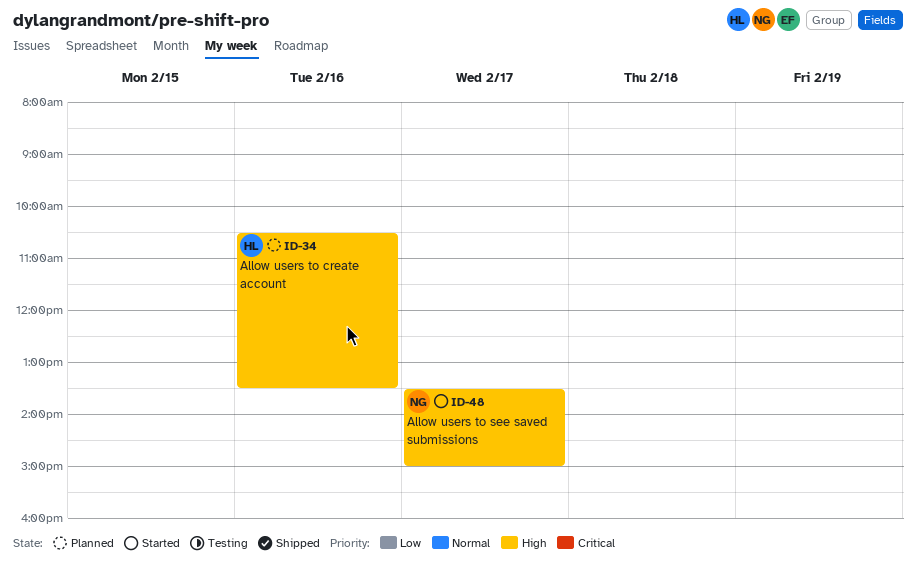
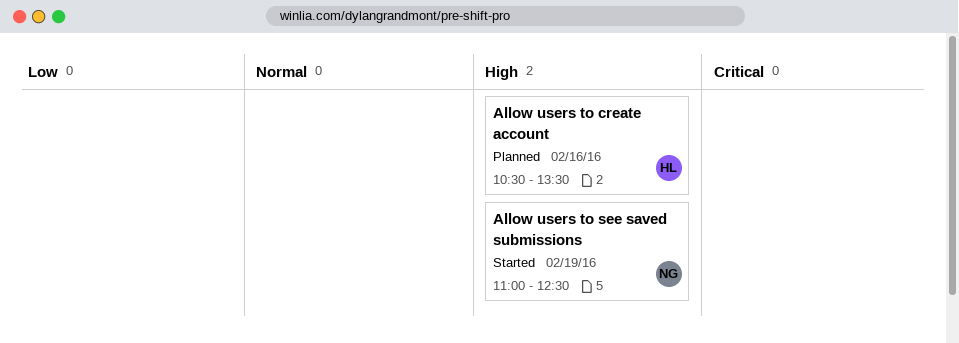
Allow users to see saved submissions, day: Feb 17 -> Feb 19
Allow users to see saved submissions, begins: 13:30 -> 11:00
Allow users to see saved submissions, ends: 15:00 -> 12:30

